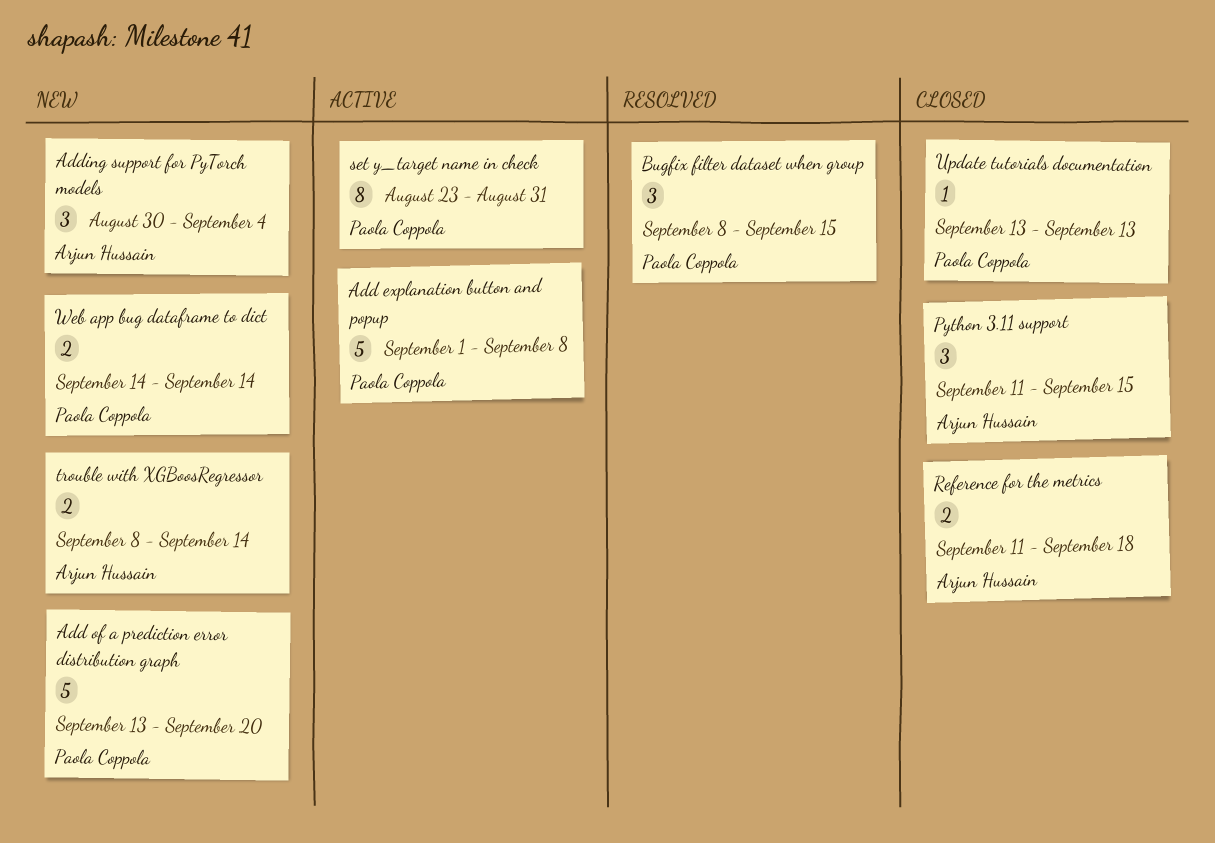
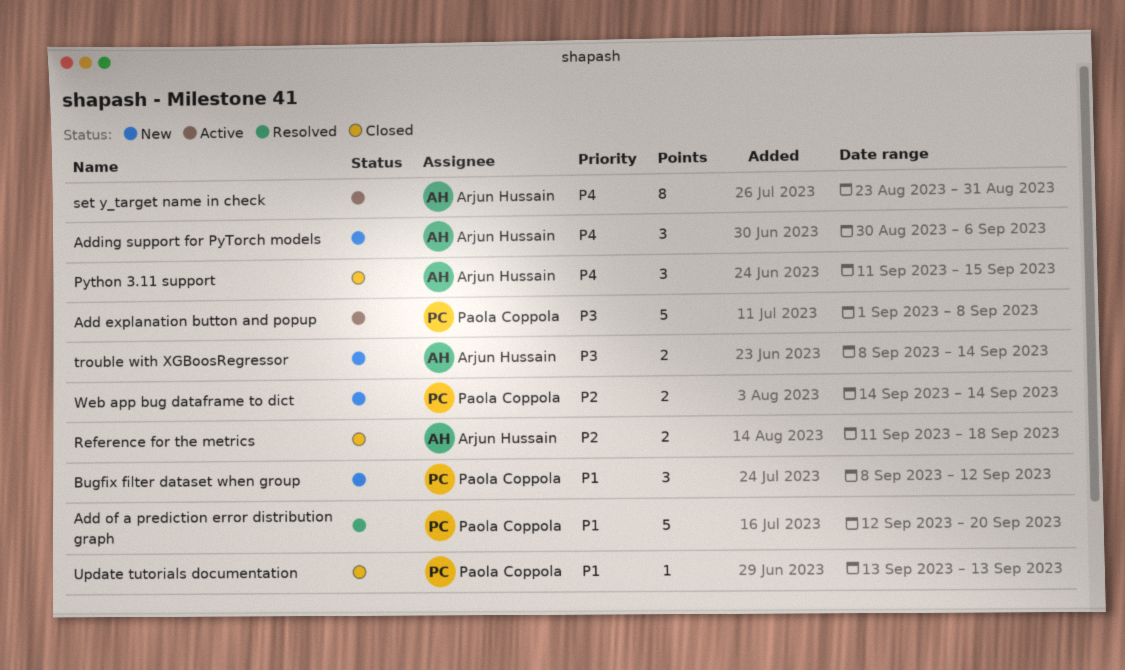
Add of a prediction error distribution graph, status: New -> Resolved
Add of a prediction error distribution graph, start: Sep 13 -> Sep 12
Adding support for PyTorch models, due: Sep 4 -> Sep 6
Bugfix filter dataset when group, status: Resolved -> New
Bugfix filter dataset when group, due: Sep 15 -> Sep 12
set y_target name in check, owner: Paola Coppola -> Arjun Hussain

